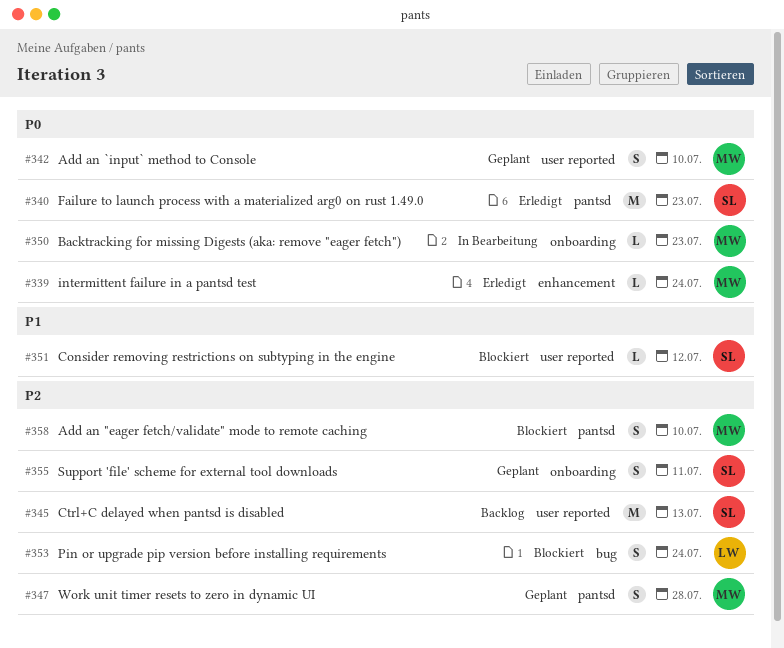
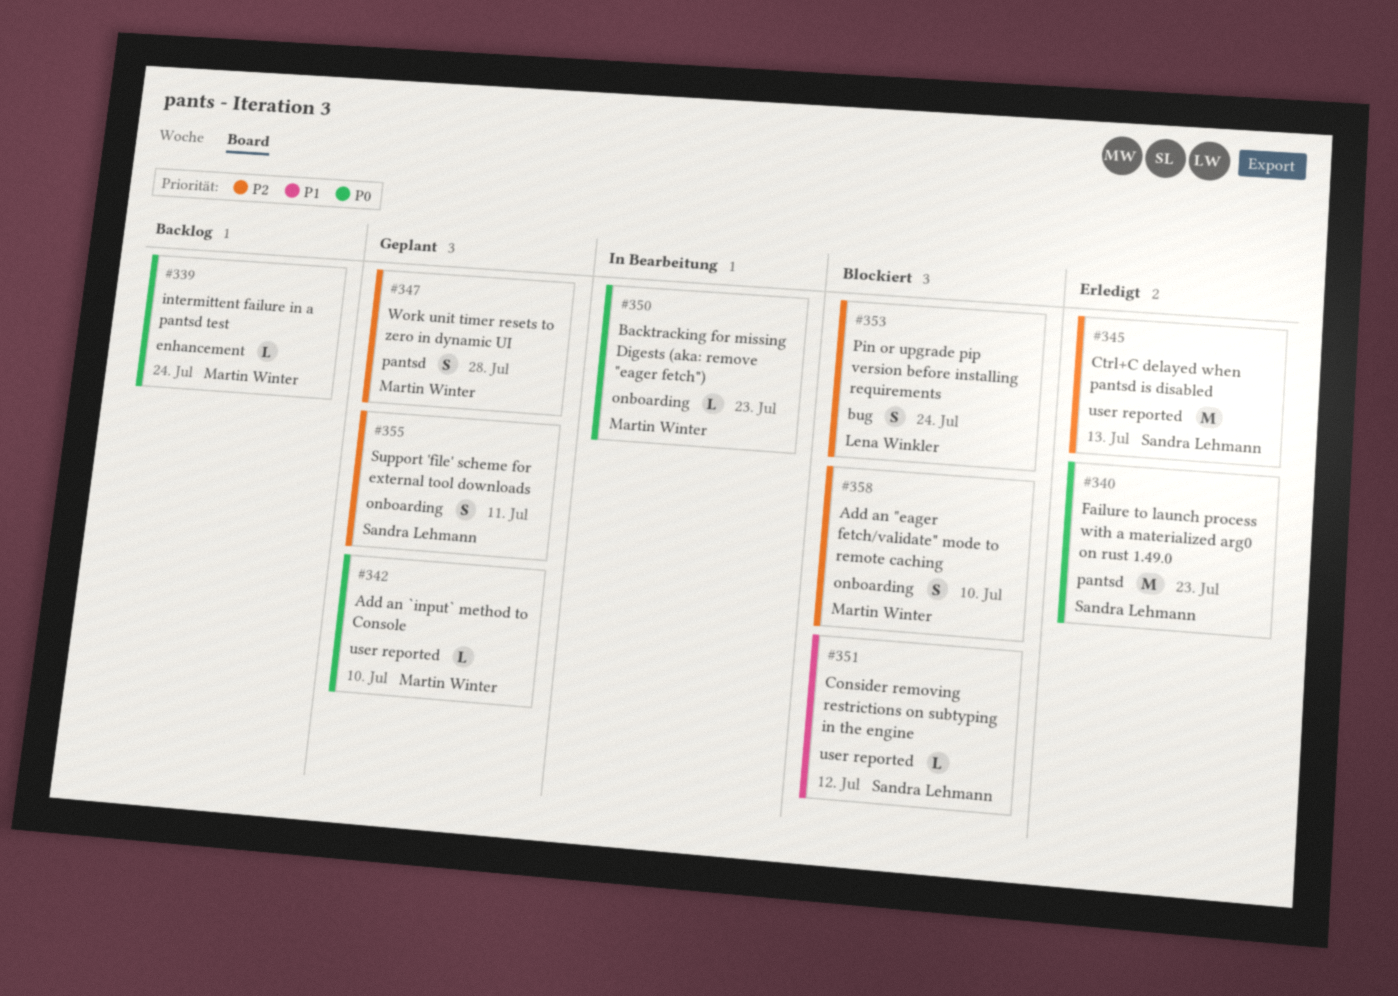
#339, status: Erledigt -> Backlog
#342, estimate: S -> L
#345, status: Backlog -> Erledigt
#358, label: pantsd -> onboarding

